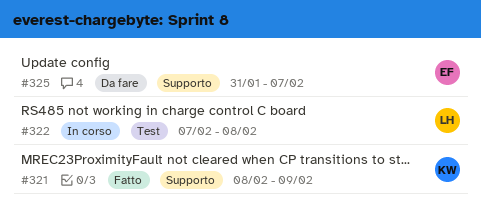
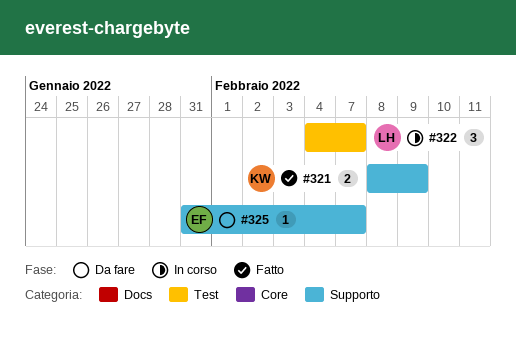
#322, start: Feb 7 -> Feb 4
#322, due: Feb 8 -> Feb 7

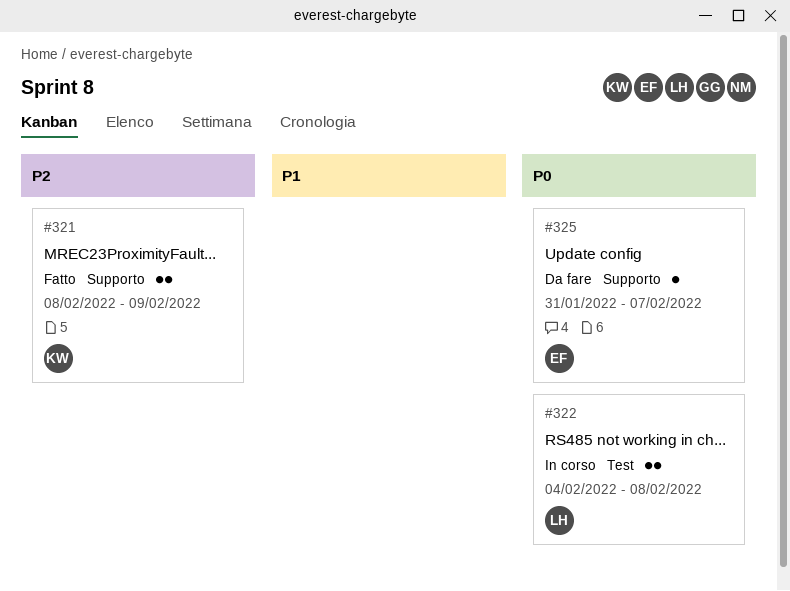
#322, estimate: 3 -> 2
#322, due: Feb 7 -> Feb 8

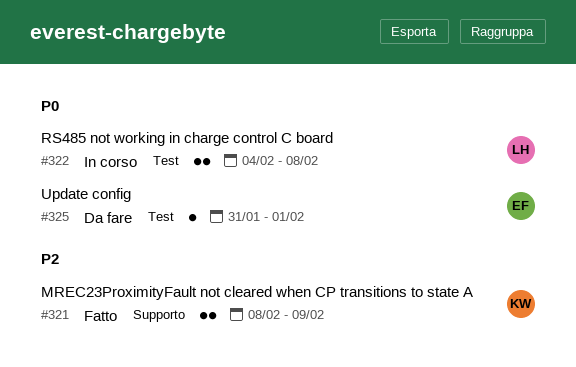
#325, label: Supporto -> Test
#325, due: Feb 7 -> Feb 1

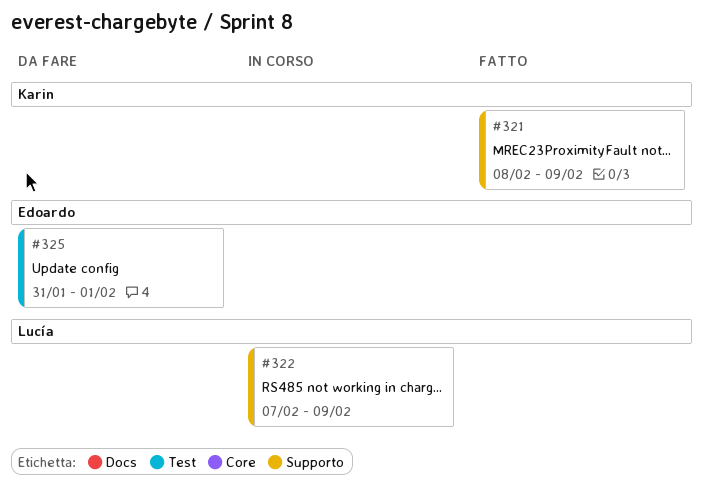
#322, label: Test -> Supporto
#322, start: Feb 4 -> Feb 7
#322, due: Feb 8 -> Feb 9

